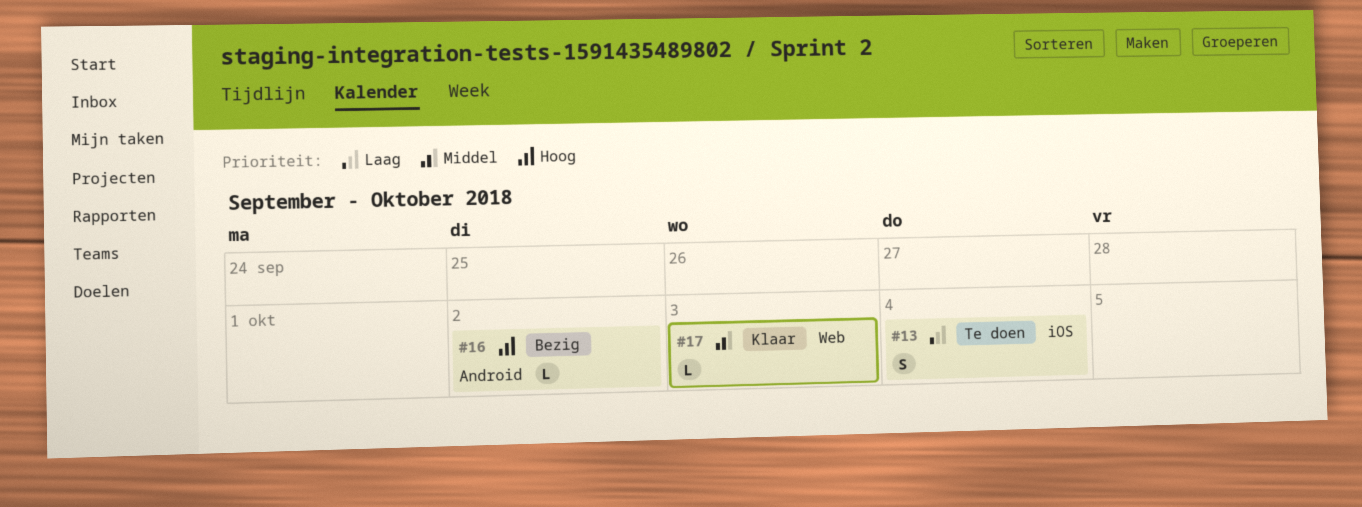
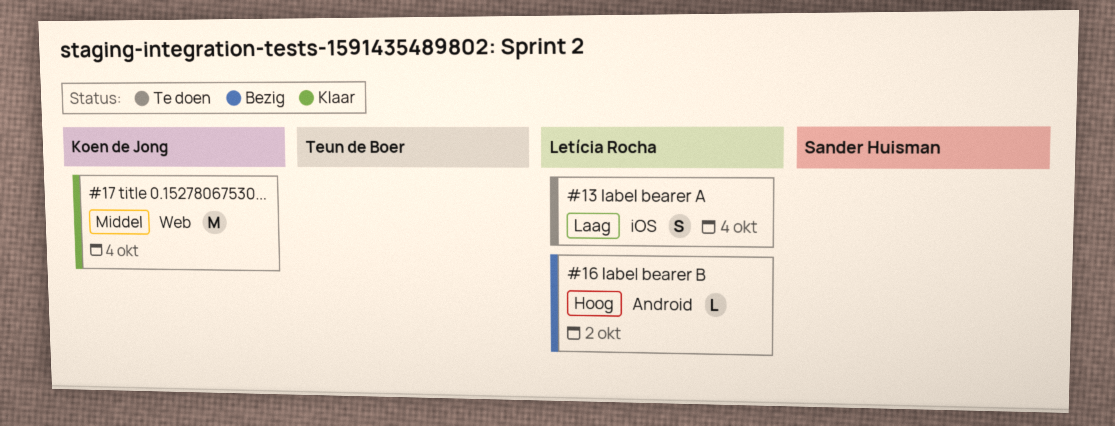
#17, estimate: L -> M
#17, due: Oct 3 -> Oct 4

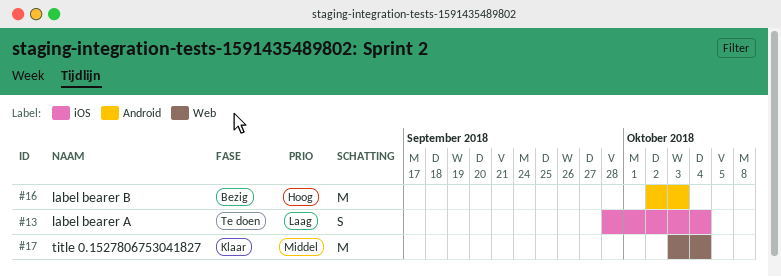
#16, estimate: L -> M
#16, due: Oct 2 -> Oct 3

